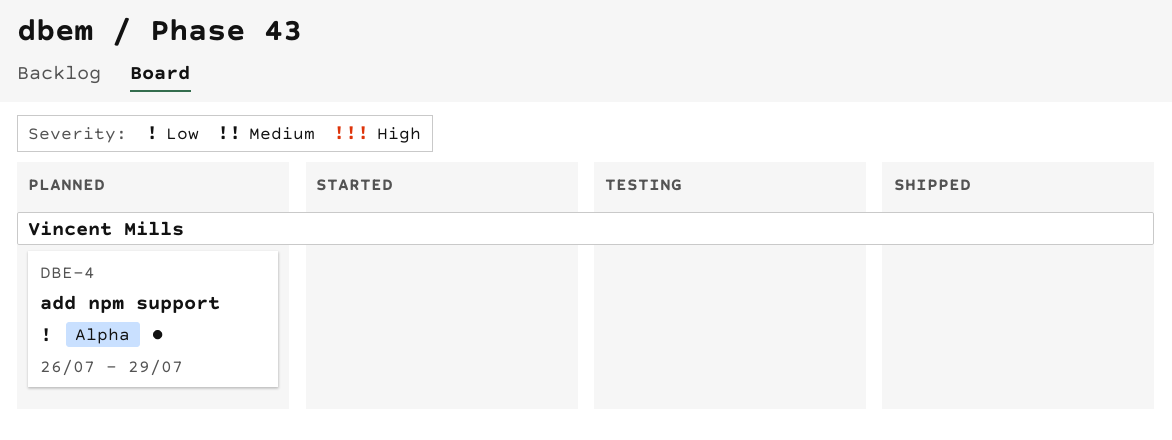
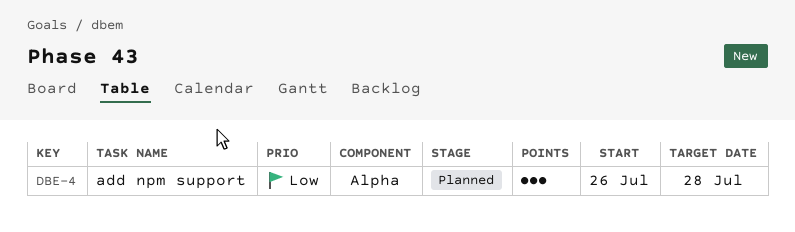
DBE-4, estimate: 1 -> 3
DBE-4, due: Jul 29 -> Jul 28

